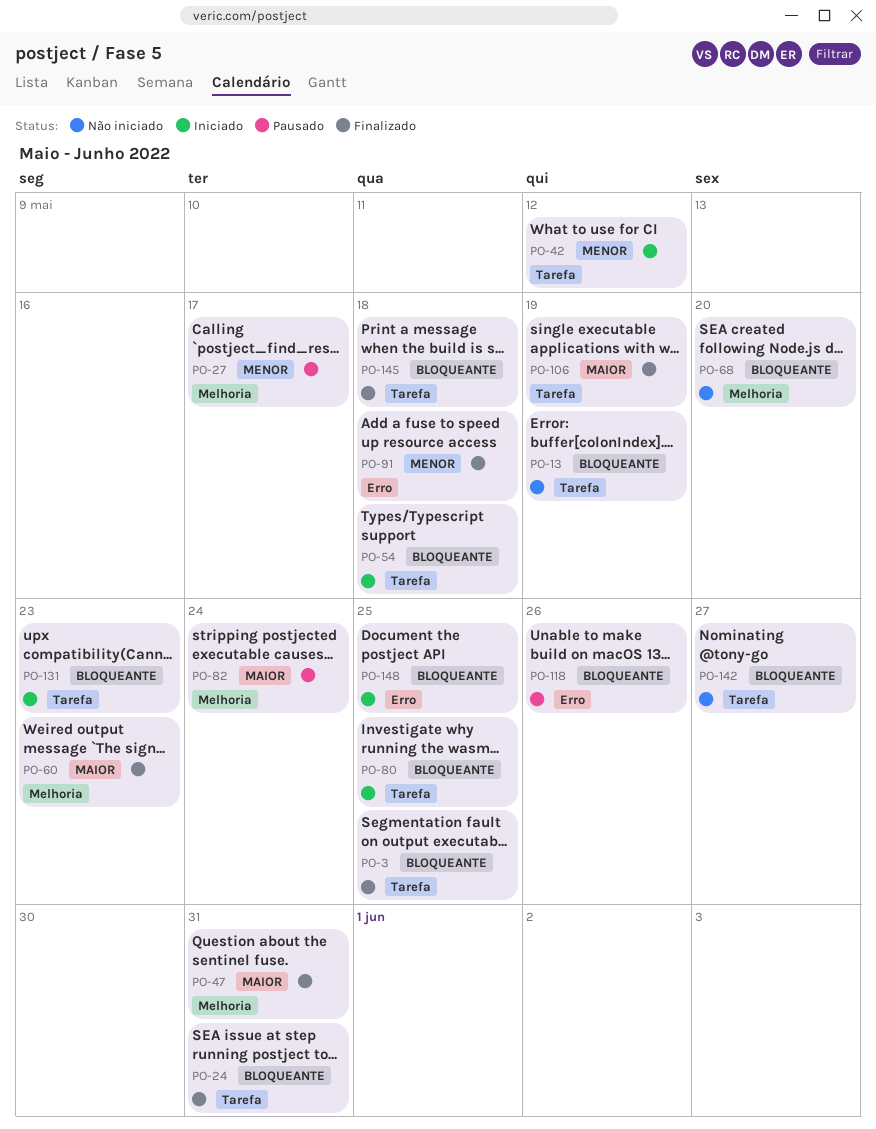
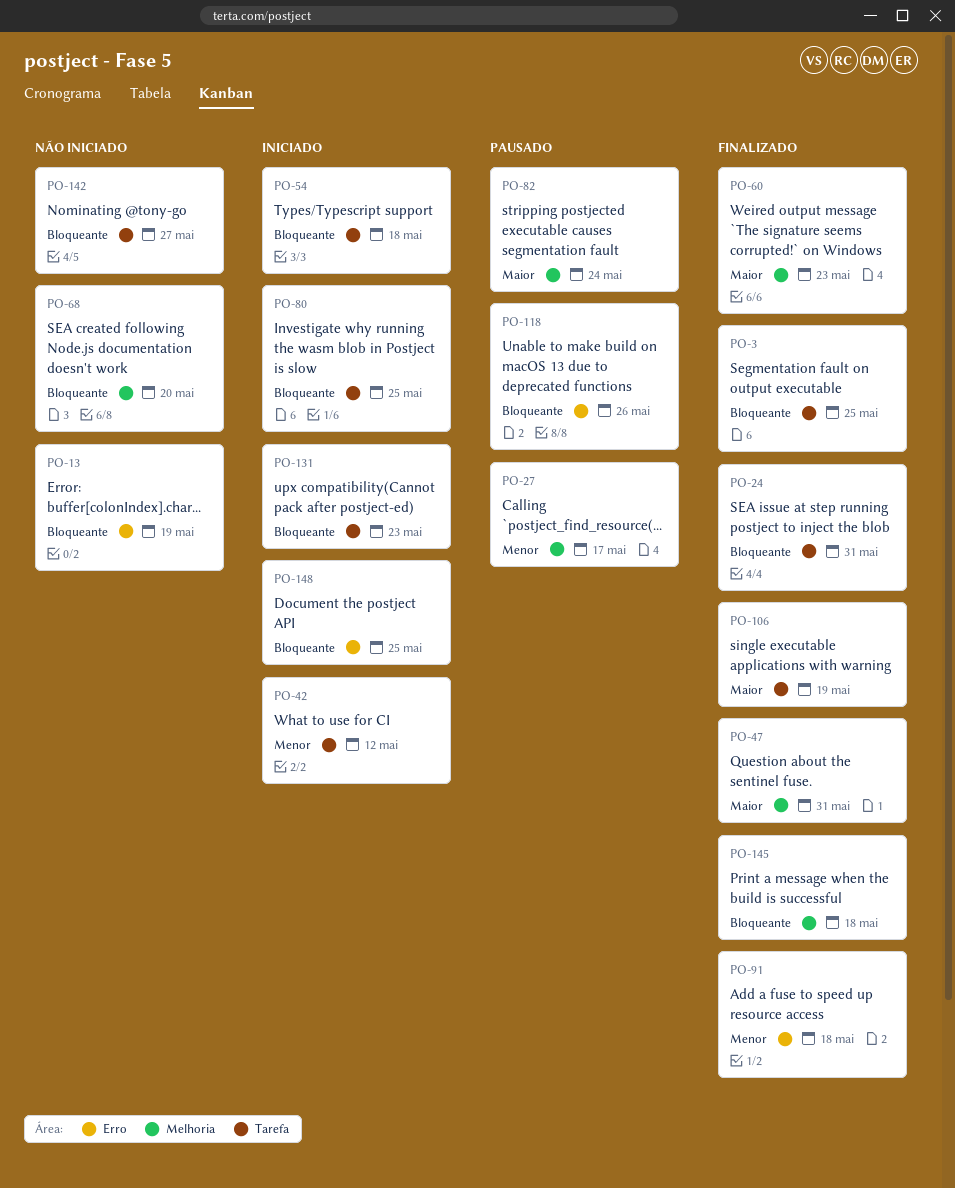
PO-13, label: Tarefa -> Erro
PO-145, label: Tarefa -> Melhoria

